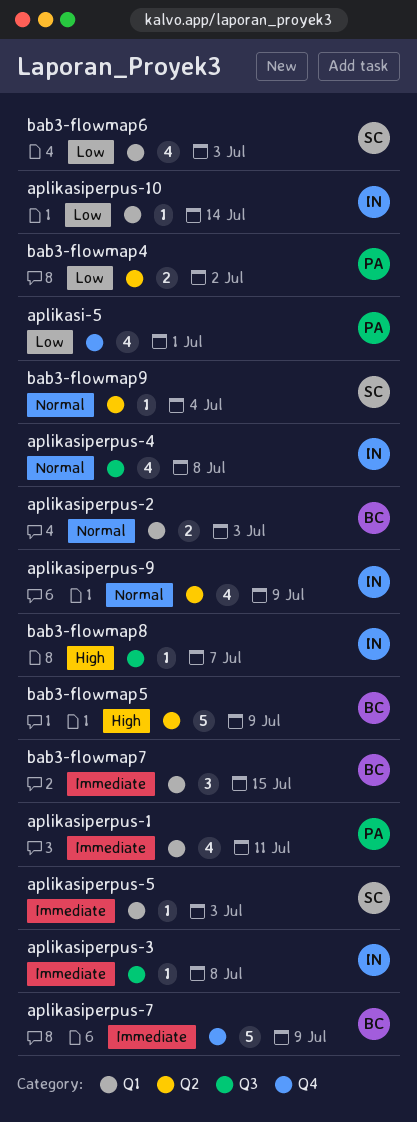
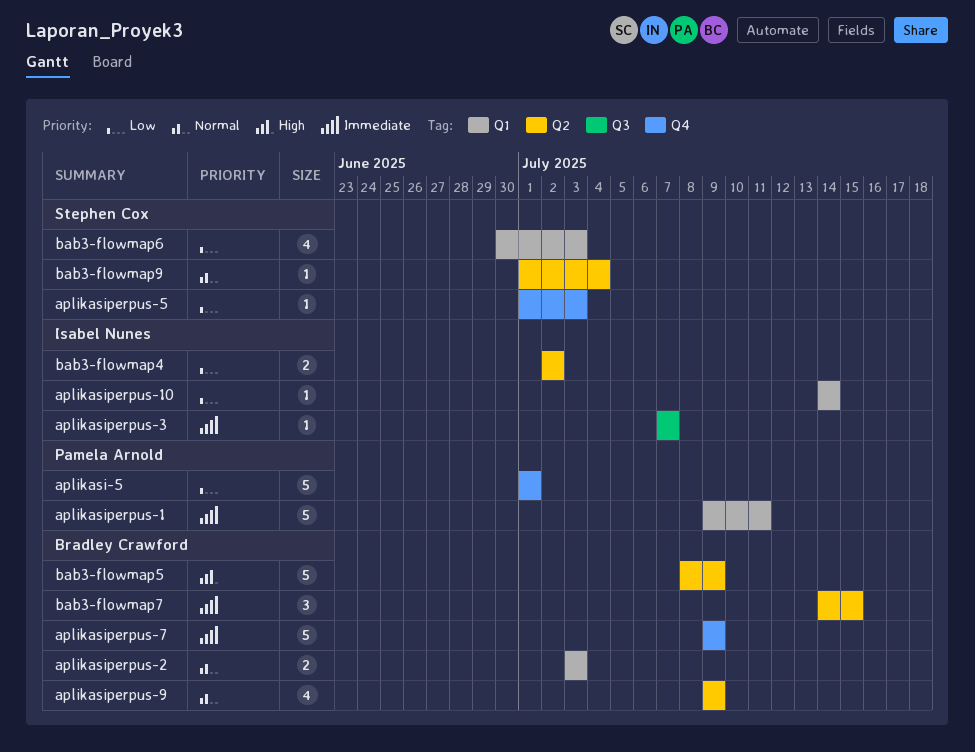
aplikasi-5, estimate: 4 -> 5
aplikasiperpus-1, estimate: 4 -> 5
aplikasiperpus-3, due: Jul 8 -> Jul 7
aplikasiperpus-4: present -> none
aplikasiperpus-5, priority: Immediate -> Low
aplikasiperpus-5, label: Q1 -> Q4
aplikasiperpus-9, owner: Isabel Nunes -> Bradley Crawford
bab3-flowmap4, owner: Pamela Arnold -> Isabel Nunes
bab3-flowmap7, label: Q1 -> Q2
bab3-flowmap8: present -> none

